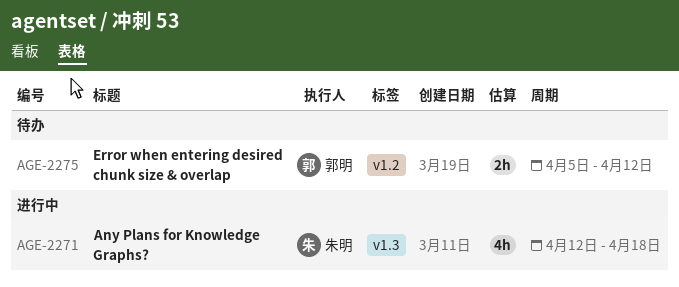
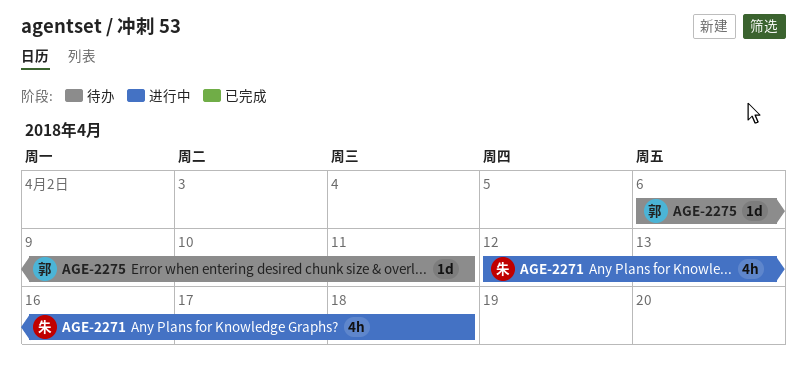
AGE-2275, estimate: 2h -> 1d
AGE-2275, start: Apr 5 -> Apr 6
AGE-2275, due: Apr 12 -> Apr 11

